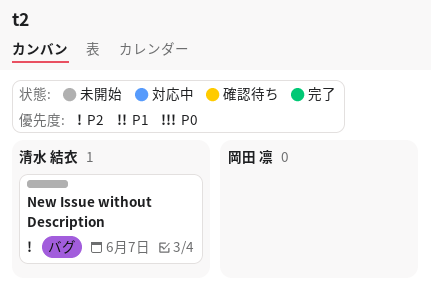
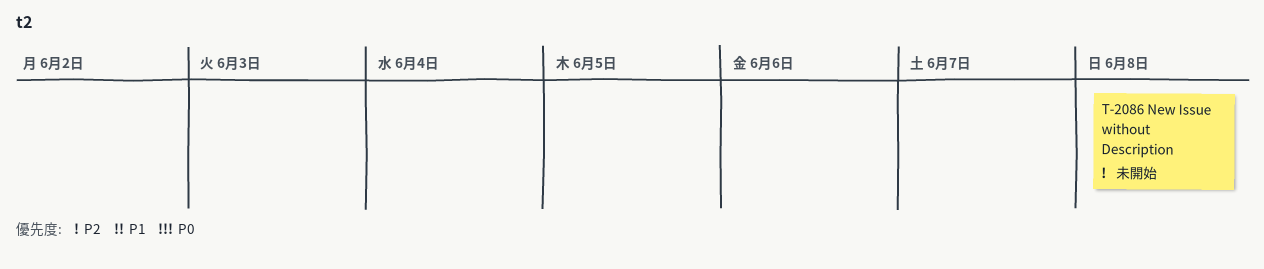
New Issue without Description, due: Jun 7 -> Jun 8

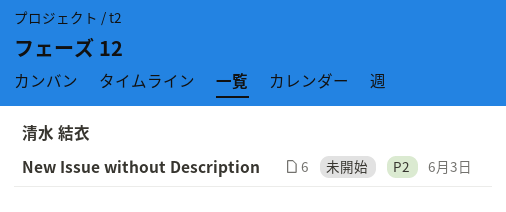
New Issue without Description, due: Jun 8 -> Jun 3

